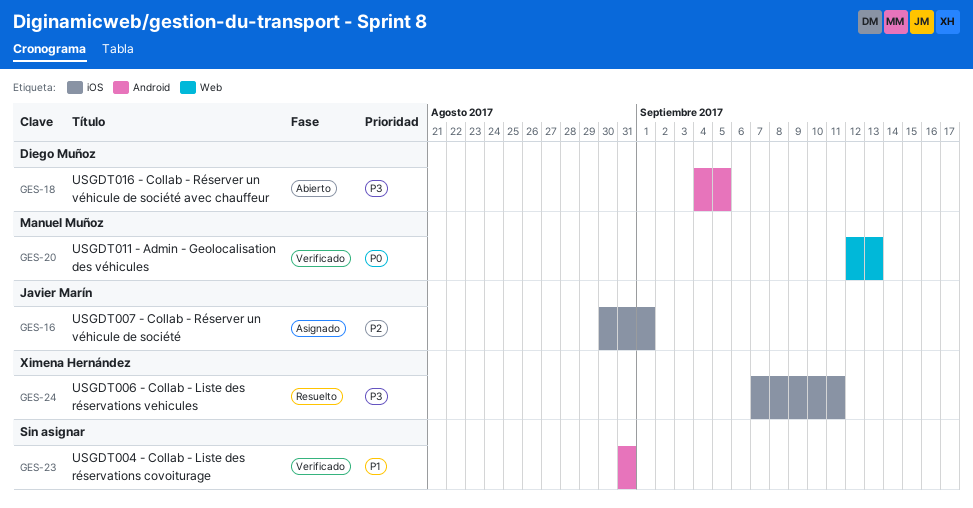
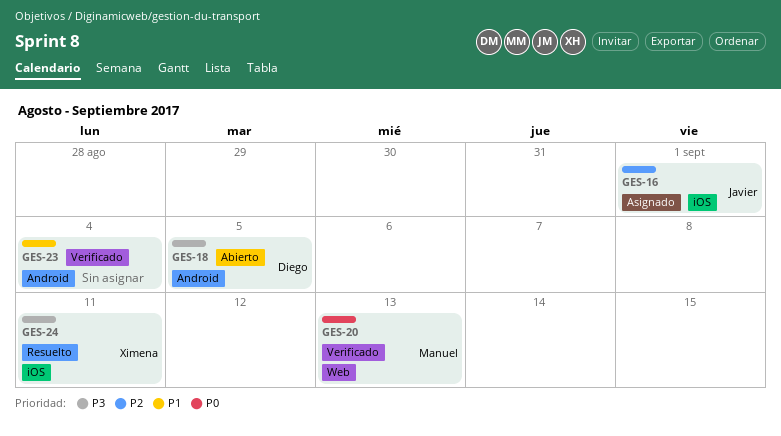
GES-23, due: Aug 31 -> Sep 4

